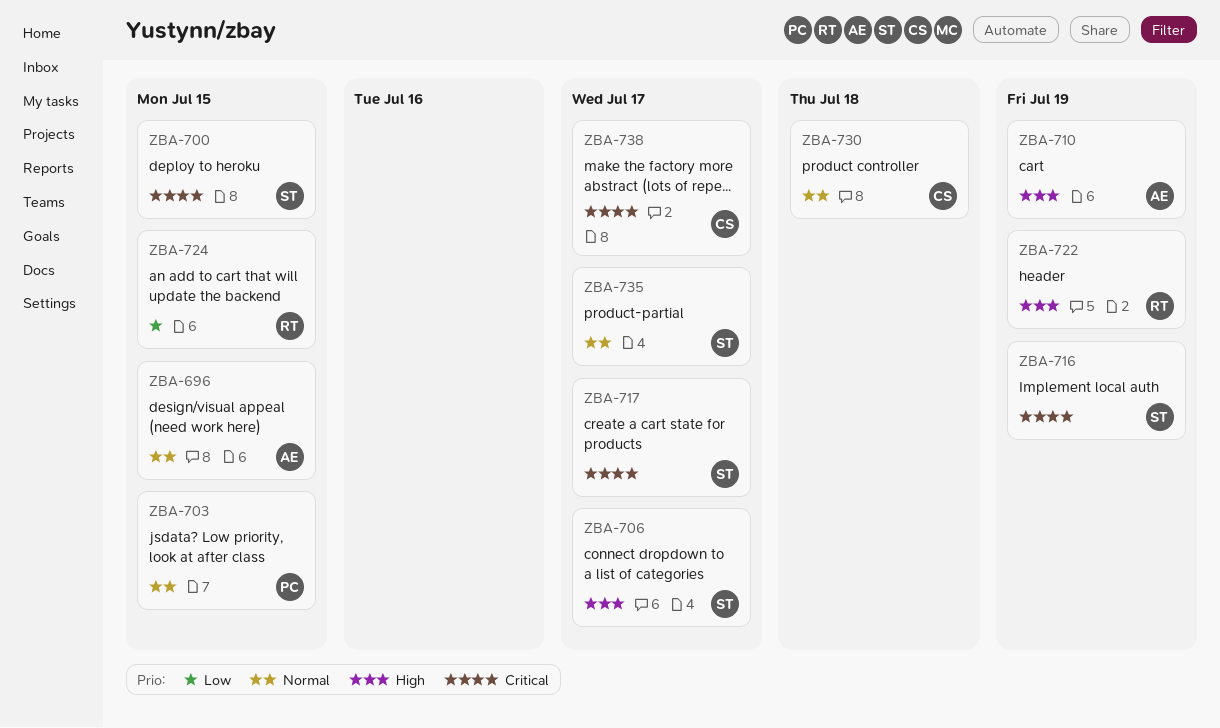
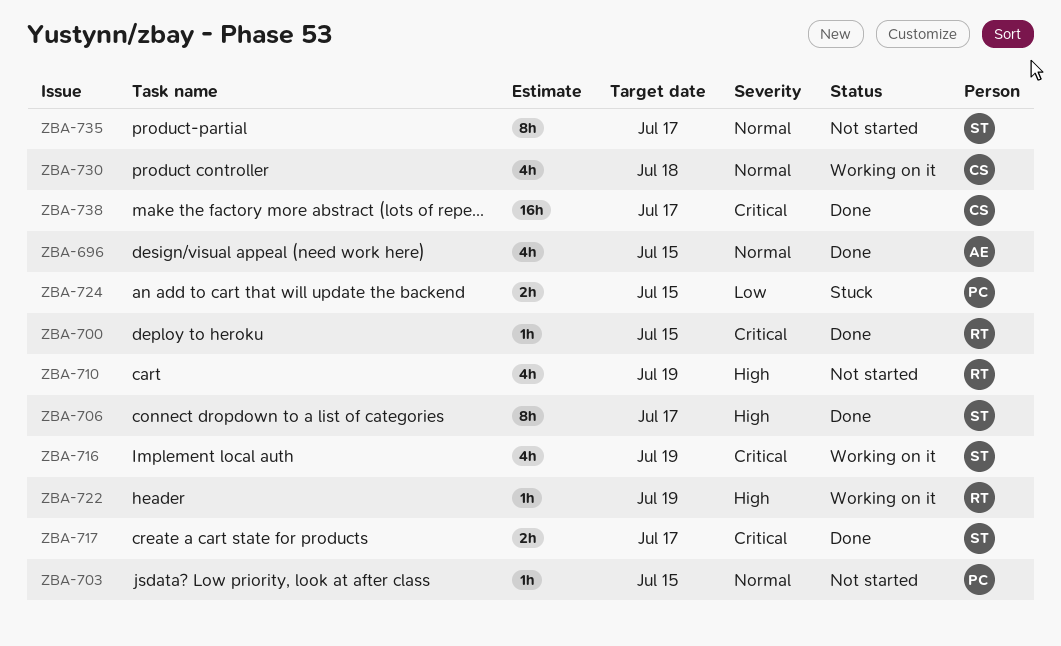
ZBA-700, owner: ST -> RT
ZBA-710, owner: AE -> RT
ZBA-724, owner: RT -> PC

